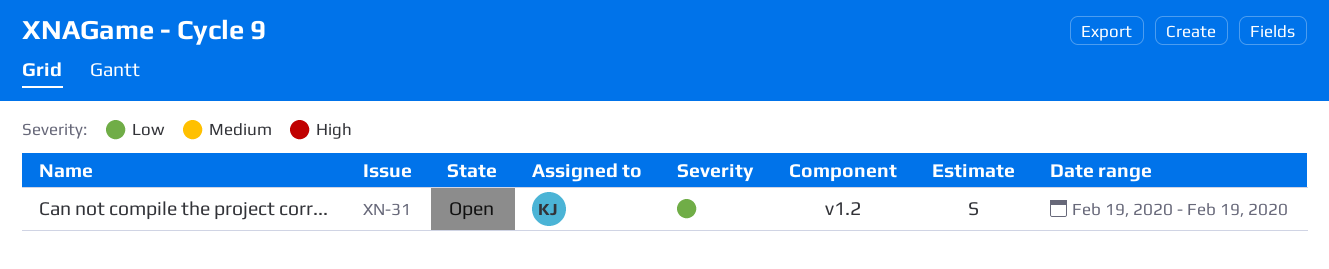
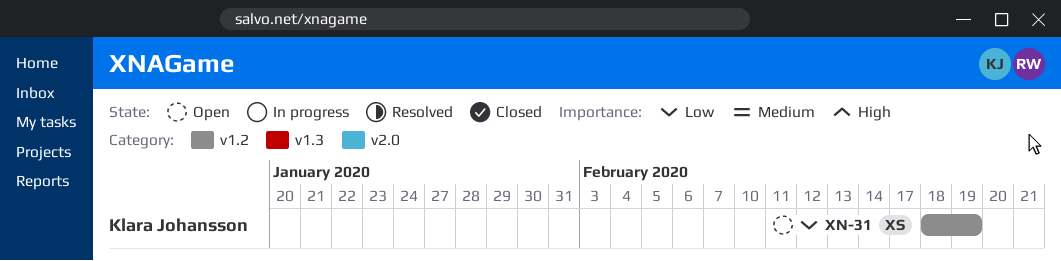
XN-31, estimate: S -> XS
XN-31, start: Feb 19 -> Feb 18

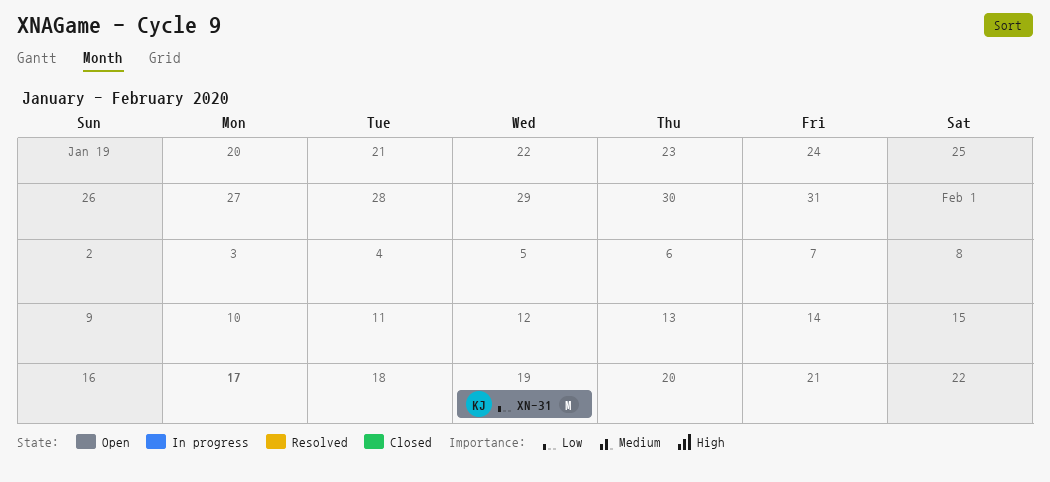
XN-31, estimate: XS -> M
XN-31, start: Feb 18 -> Feb 19

